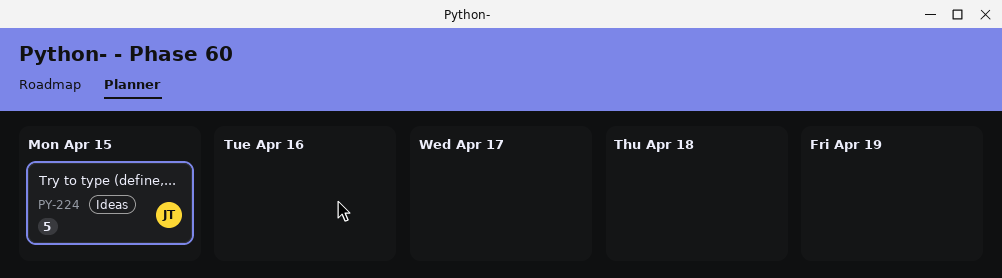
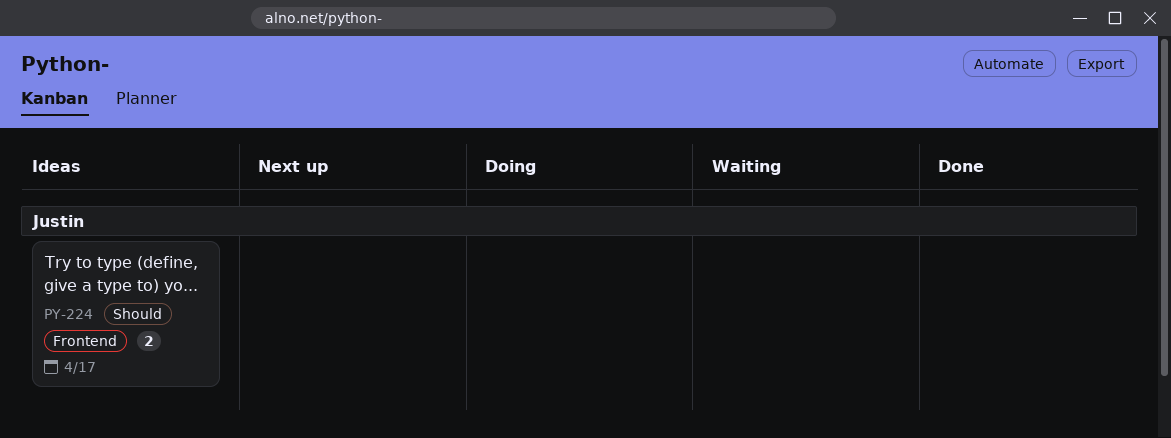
PY-224, estimate: 5 -> 2
PY-224, due: Apr 15 -> Apr 17

